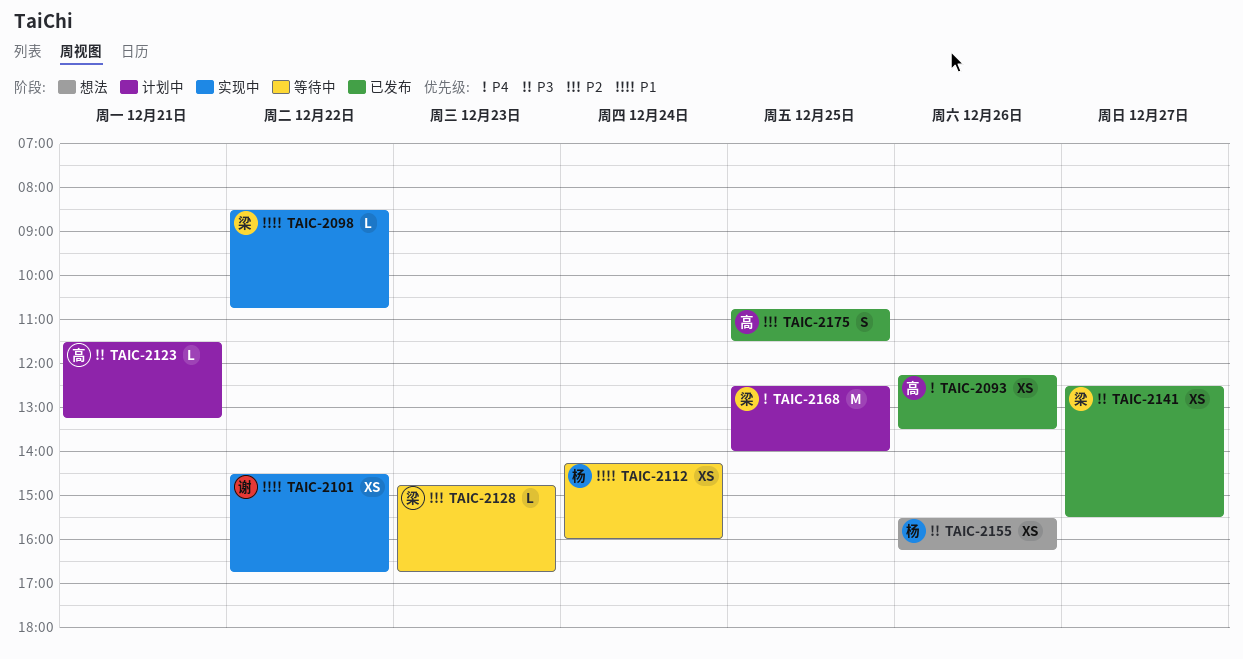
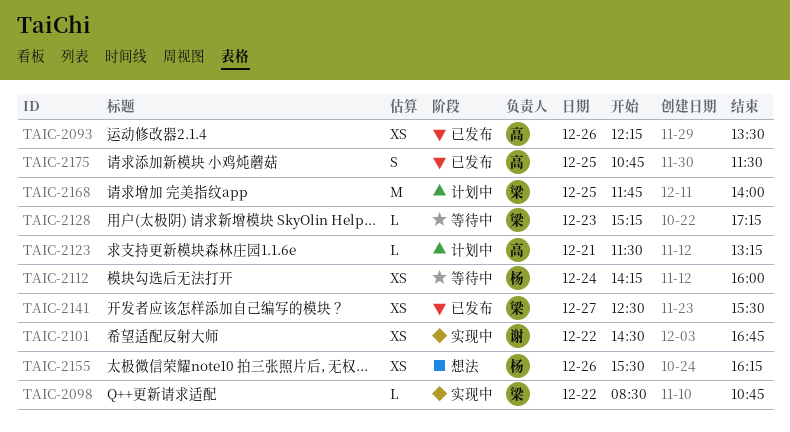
TAIC-2128, begins: 14:45 -> 15:15
TAIC-2128, ends: 16:45 -> 17:15
TAIC-2168, begins: 12:30 -> 11:45

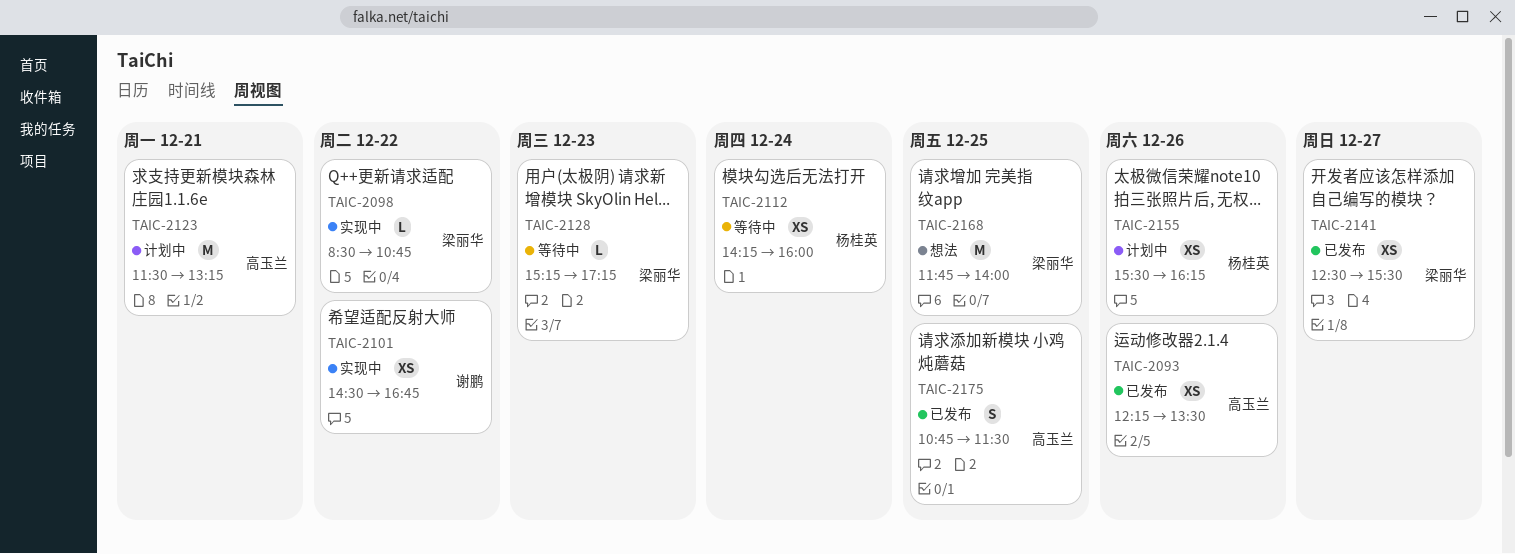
TAIC-2123, estimate: L -> M
TAIC-2155, status: 想法 -> 计划中
TAIC-2168, status: 计划中 -> 想法

